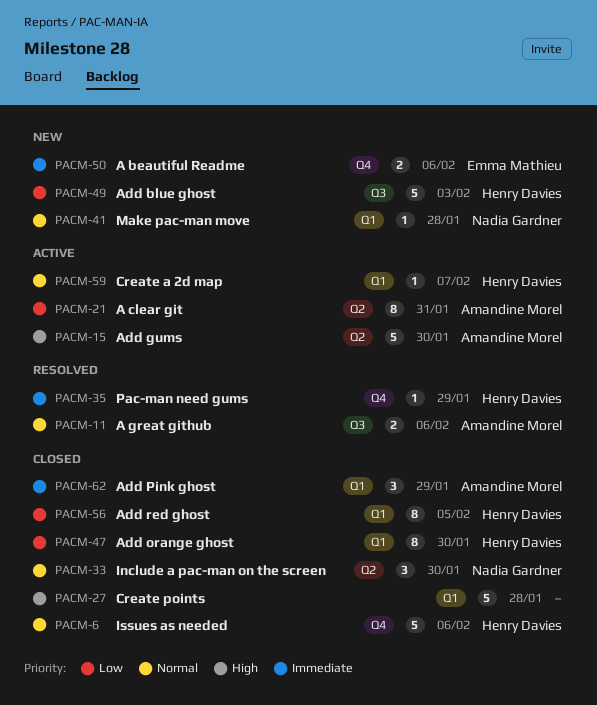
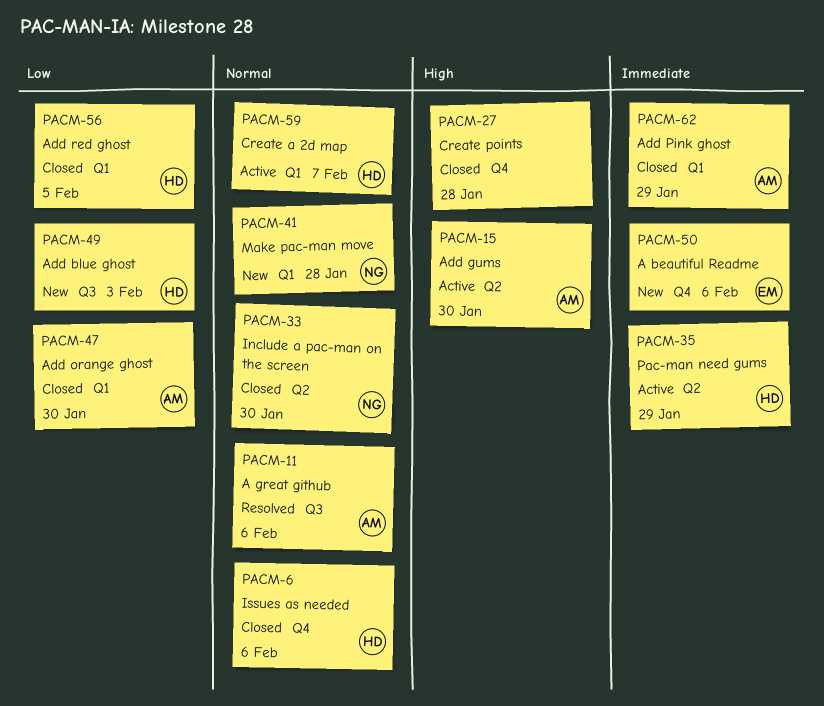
PACM-21: present -> none
PACM-27, label: Q1 -> Q4
PACM-35, status: Resolved -> Active
PACM-35, label: Q4 -> Q2
PACM-47, owner: Henry Davies -> Amandine Morel

